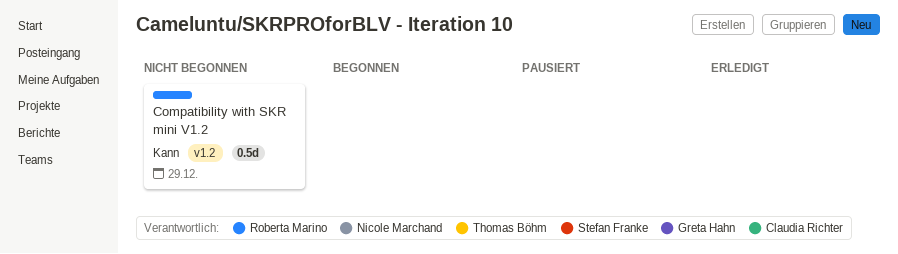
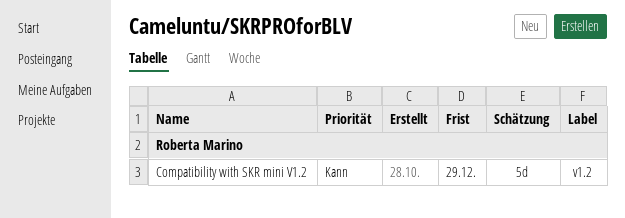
Compatibility with SKR mini V1.2, estimate: 0.5d -> 5d

